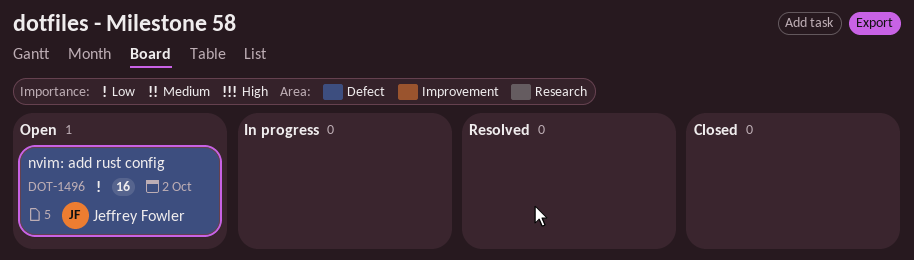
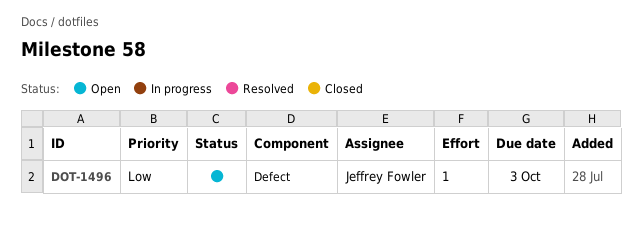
DOT-1496, estimate: 16 -> 1
DOT-1496, due: Oct 2 -> Oct 3

